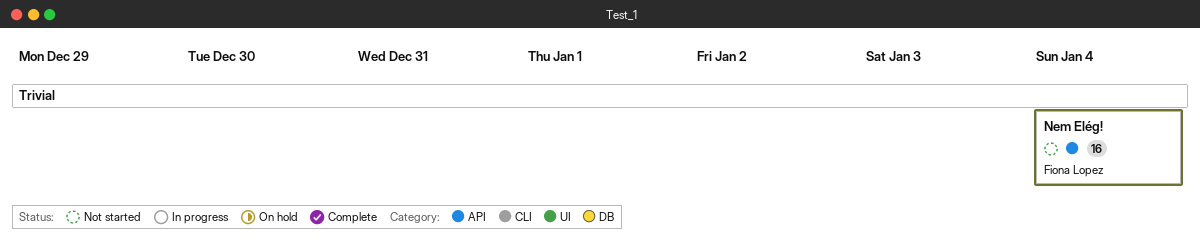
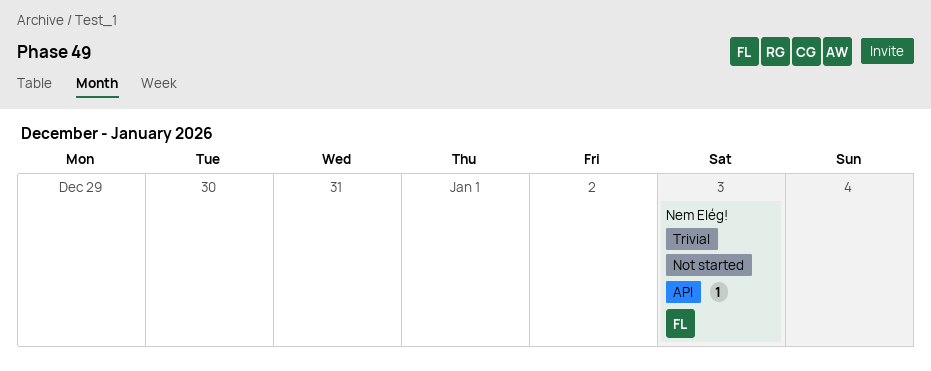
Nem Elég!, estimate: 16 -> 1
Nem Elég!, due: Jan 4 -> Jan 3

